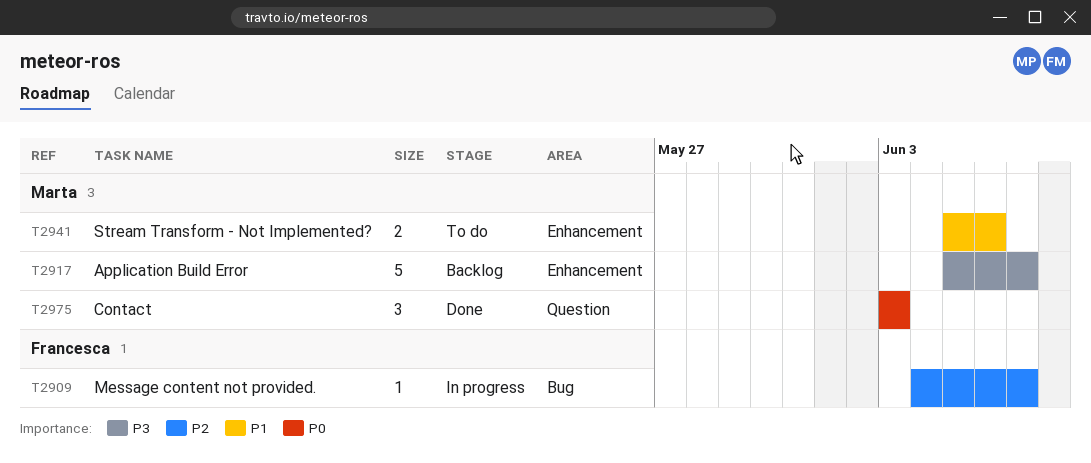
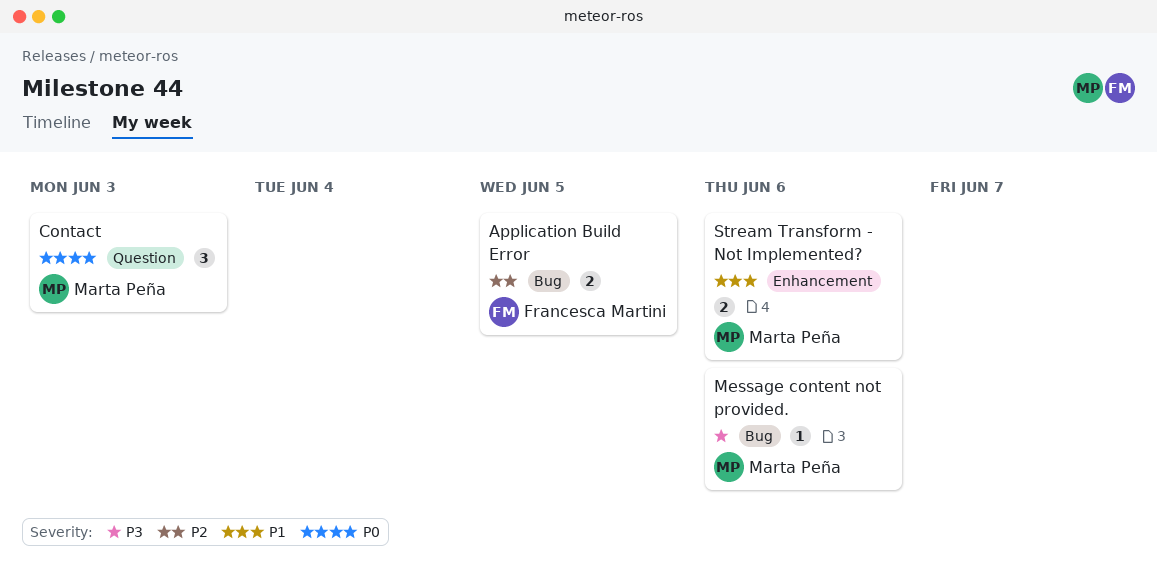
Application Build Error, owner: Marta Peña -> Francesca Martini
Application Build Error, priority: P3 -> P2
Application Build Error, label: Enhancement -> Bug
Application Build Error, estimate: 5 -> 2
Application Build Error, due: Jun 7 -> Jun 5
Message content not provided., owner: Francesca Martini -> Marta Peña
Message content not provided., priority: P2 -> P3
Message content not provided., due: Jun 7 -> Jun 6

